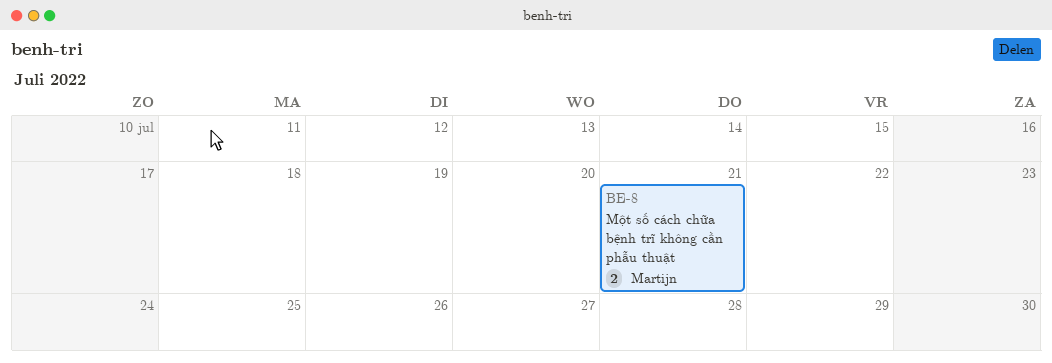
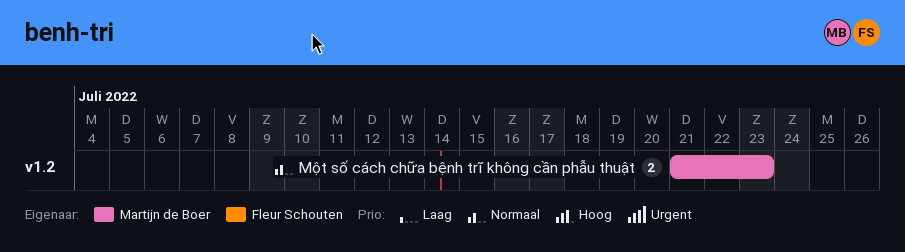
Một số cách chữa bệnh trĩ không cần phẫu thuật, due: Jul 21 -> Jul 23

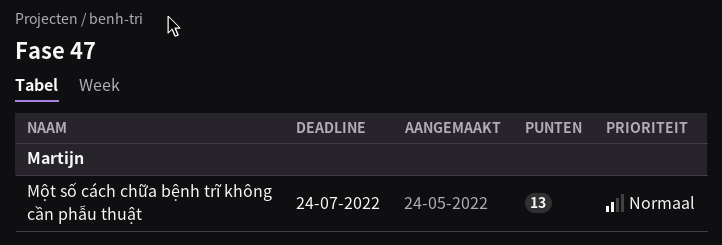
Một số cách chữa bệnh trĩ không cần phẫu thuật, estimate: 2 -> 13
Một số cách chữa bệnh trĩ không cần phẫu thuật, due: Jul 23 -> Jul 24

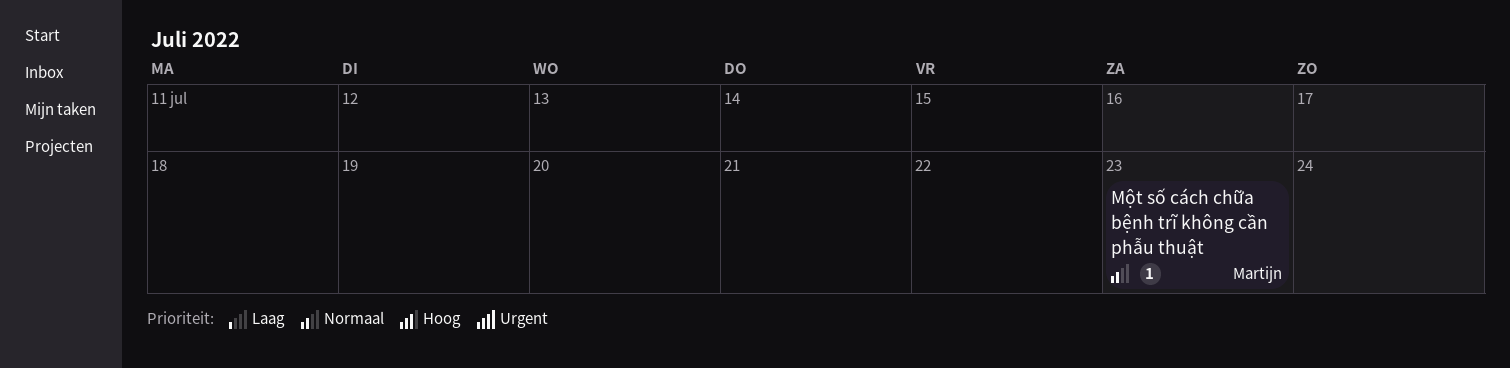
Một số cách chữa bệnh trĩ không cần phẫu thuật, estimate: 13 -> 1
Một số cách chữa bệnh trĩ không cần phẫu thuật, due: Jul 24 -> Jul 23

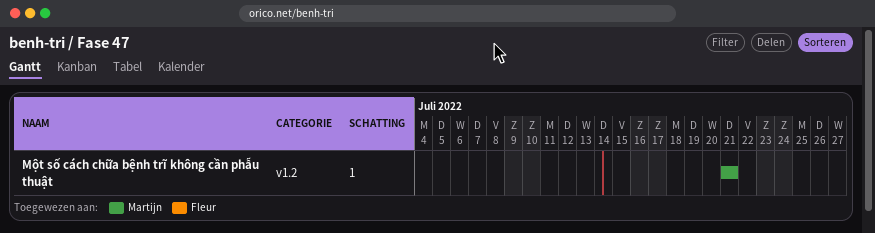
Một số cách chữa bệnh trĩ không cần phẫu thuật, due: Jul 23 -> Jul 21

